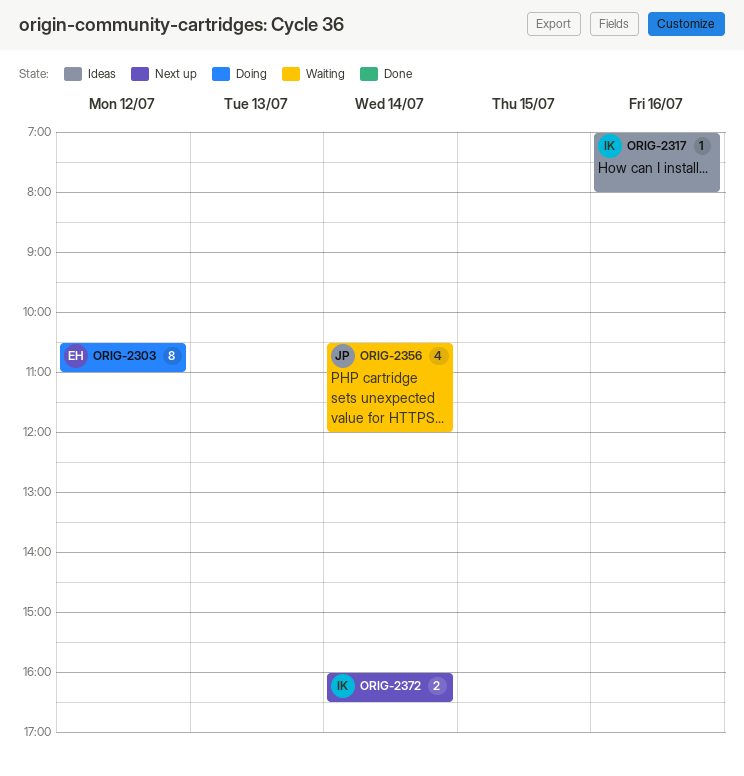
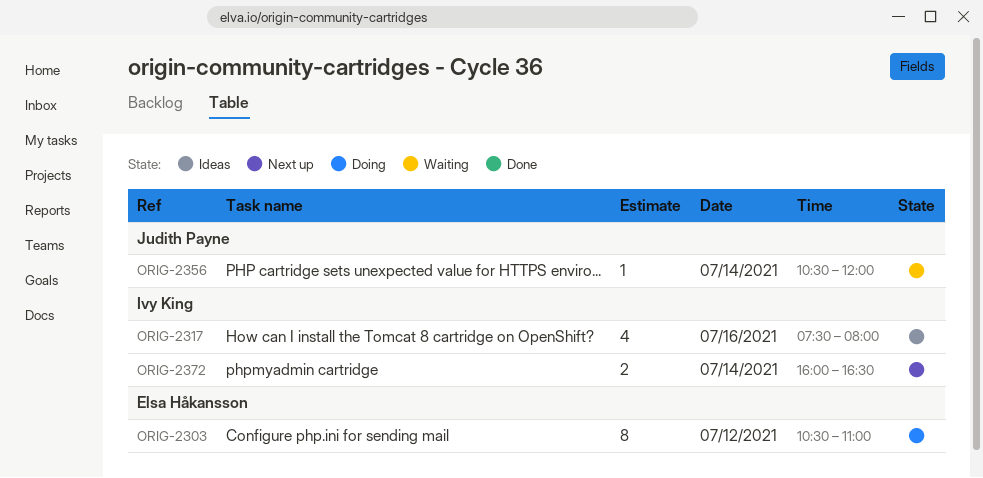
ORIG-2317, estimate: 1 -> 4
ORIG-2317, begins: 07:00 -> 07:30
ORIG-2356, estimate: 4 -> 1

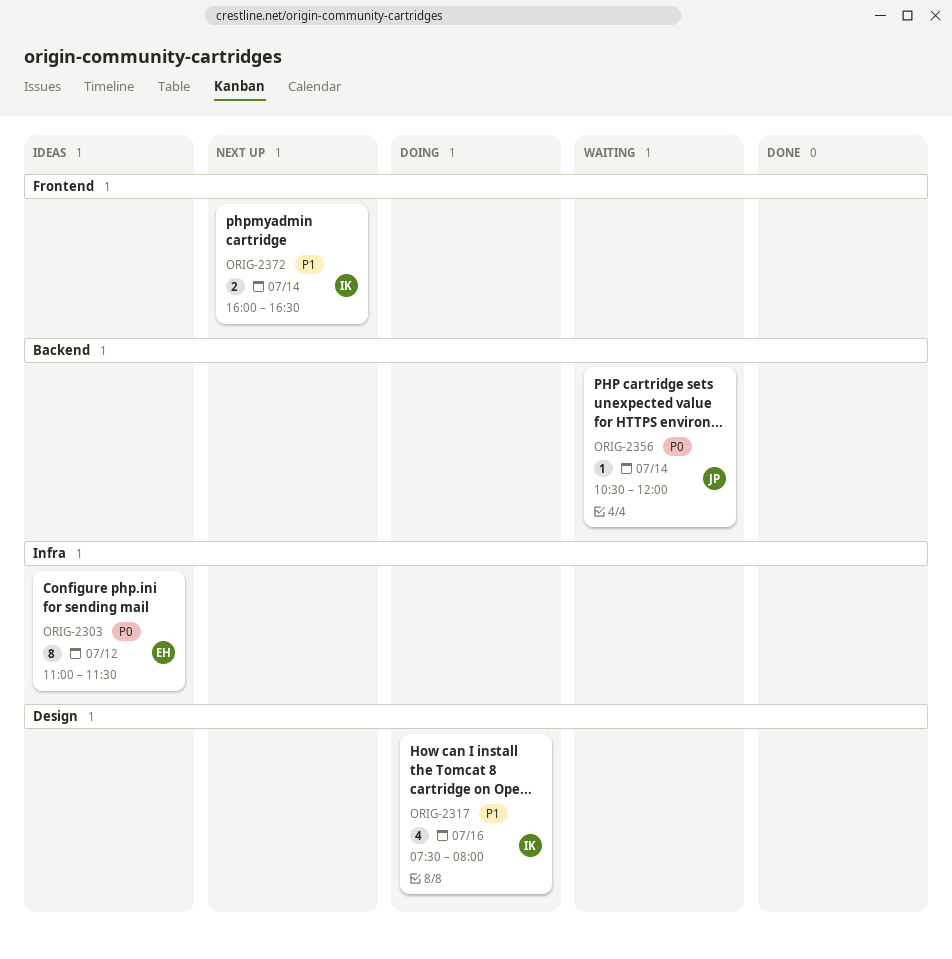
ORIG-2303, status: Doing -> Ideas
ORIG-2303, begins: 10:30 -> 11:00
ORIG-2303, ends: 11:00 -> 11:30
ORIG-2317, status: Ideas -> Doing

